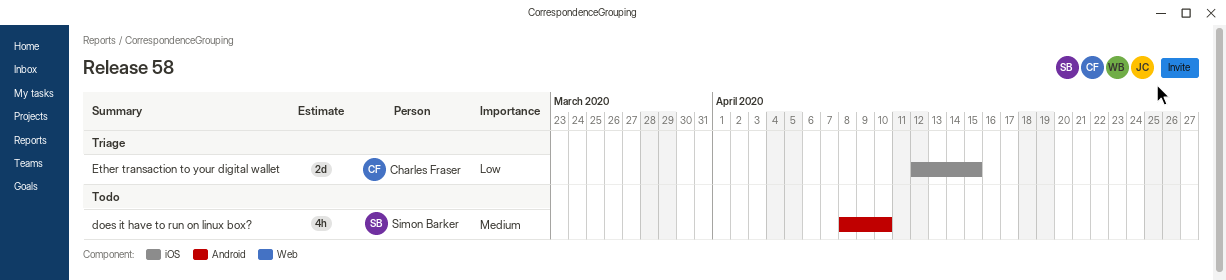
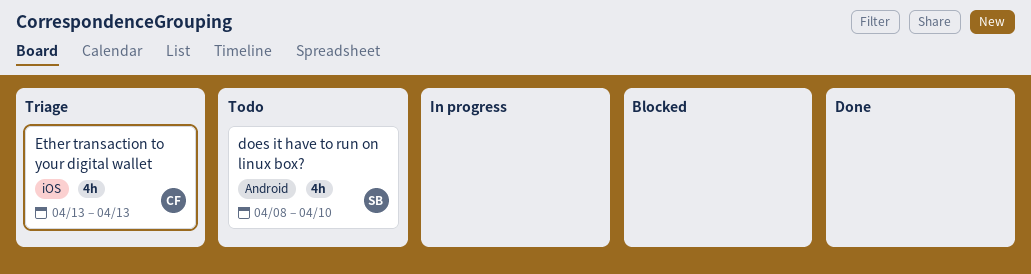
Ether transaction to your digital wallet, estimate: 2d -> 4h
Ether transaction to your digital wallet, start: Apr 12 -> Apr 13
Ether transaction to your digital wallet, due: Apr 15 -> Apr 13

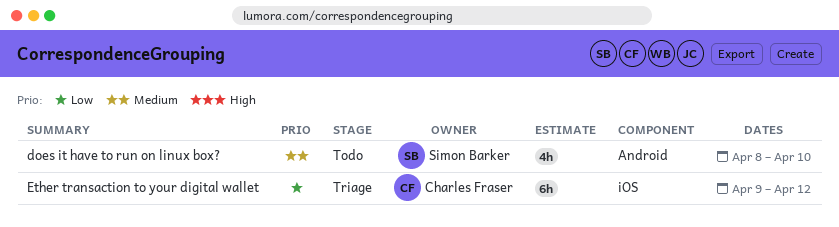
Ether transaction to your digital wallet, estimate: 4h -> 6h
Ether transaction to your digital wallet, start: Apr 13 -> Apr 9
Ether transaction to your digital wallet, due: Apr 13 -> Apr 12

